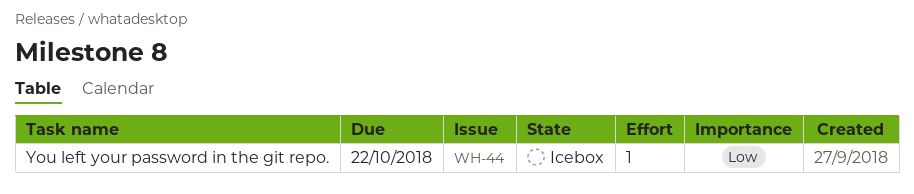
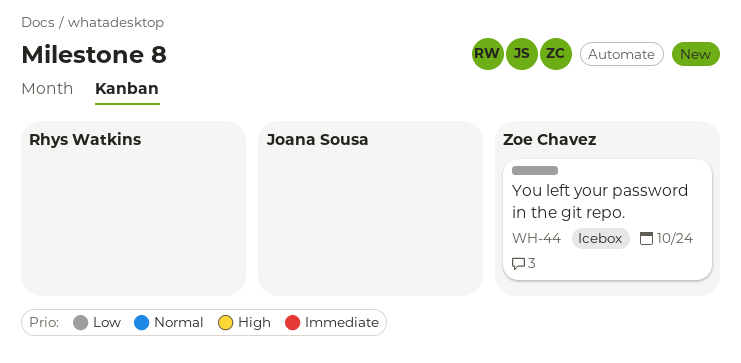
WH-44, due: Oct 22 -> Oct 24

